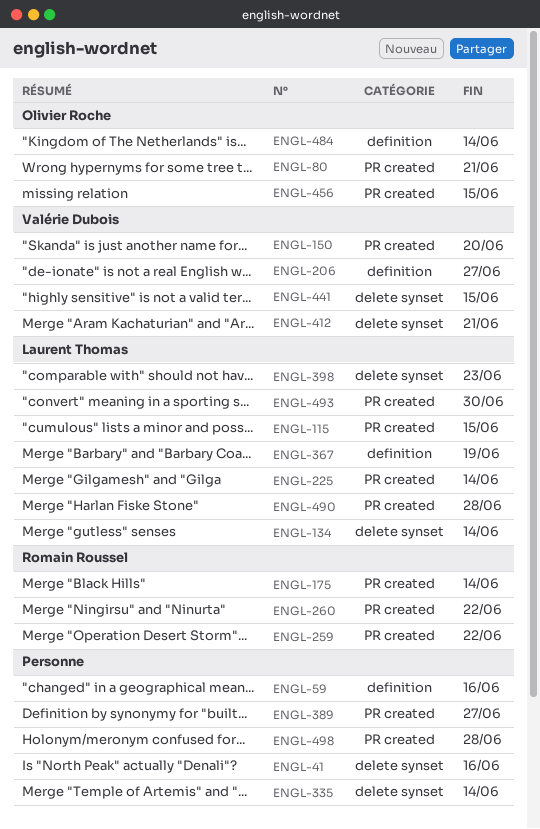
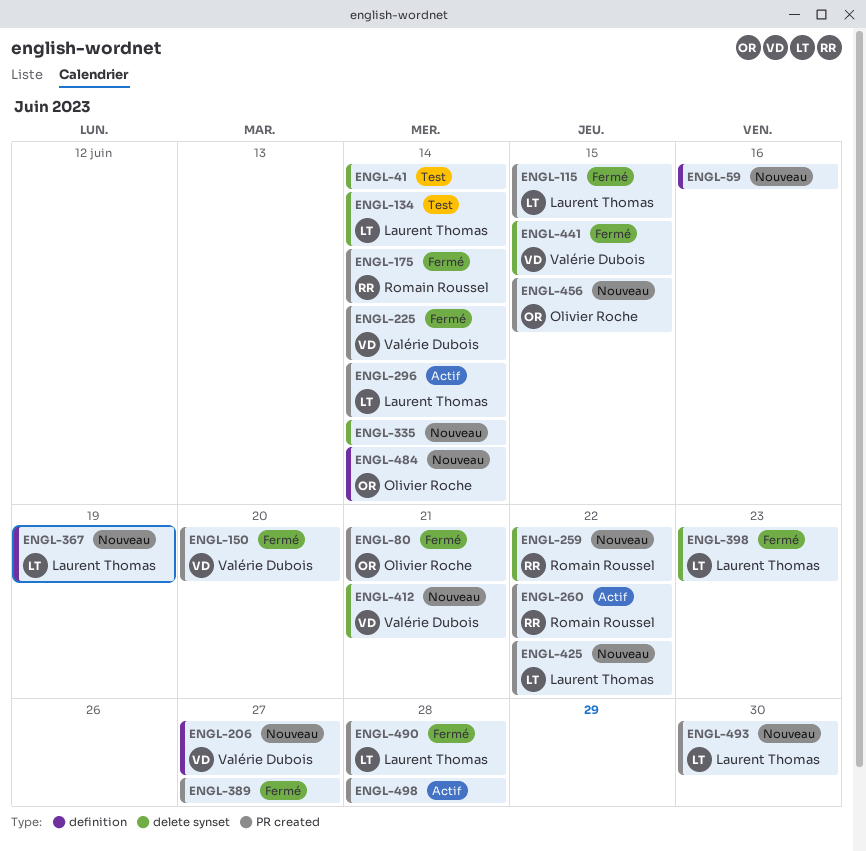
ENGL-41, due: Jun 16 -> Jun 14
ENGL-225, owner: Laurent Thomas -> Valérie Dubois
ENGL-259, label: PR created -> delete synset
ENGL-296: none -> present
ENGL-425: none -> present

